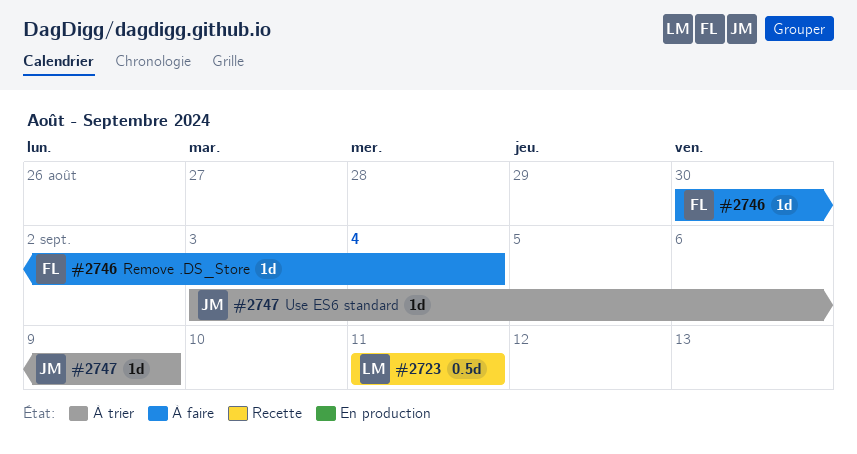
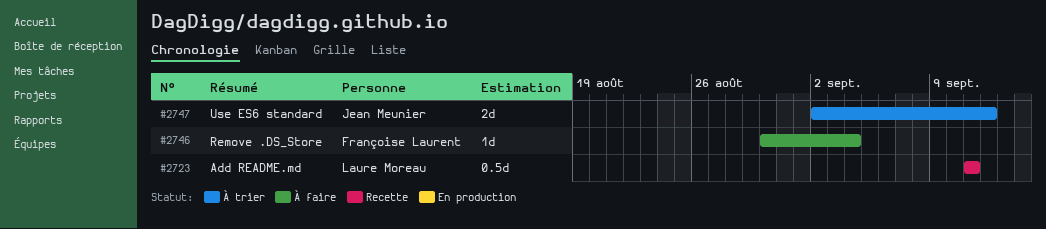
#2747, estimate: 1d -> 2d
#2747, start: Sep 3 -> Sep 2
#2747, due: Sep 9 -> Sep 12

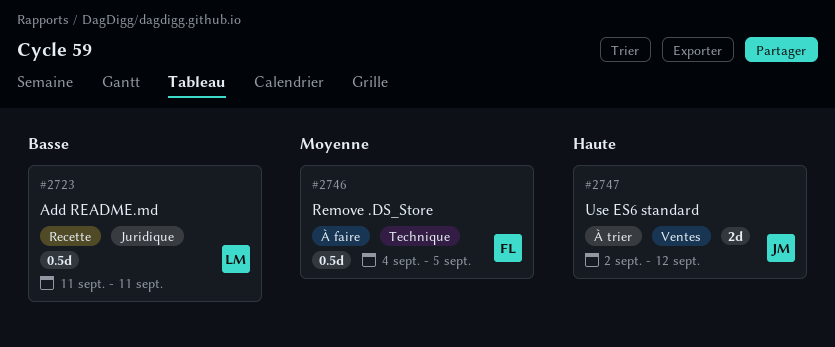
#2746, estimate: 1d -> 0.5d
#2746, start: Aug 30 -> Sep 4
#2746, due: Sep 4 -> Sep 5

